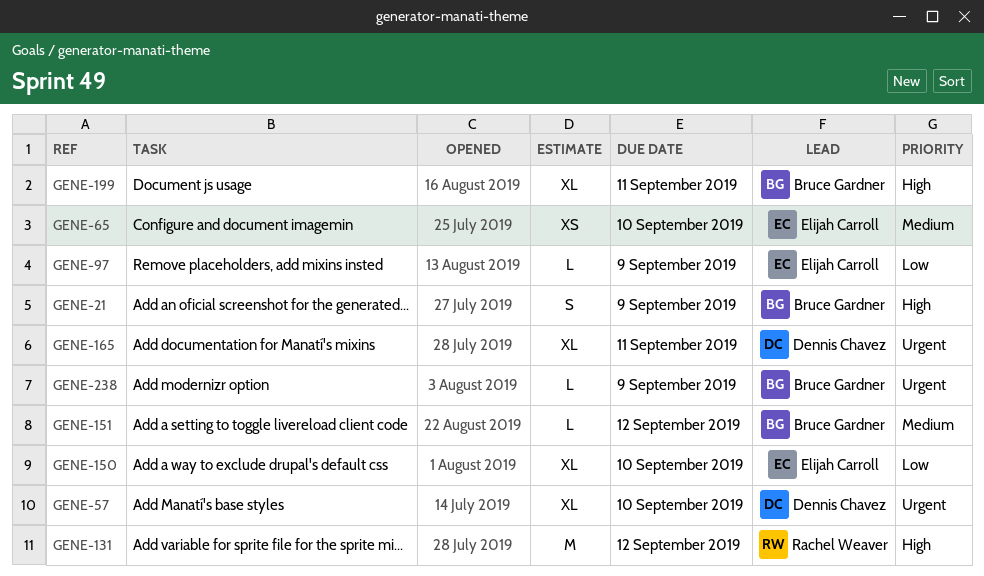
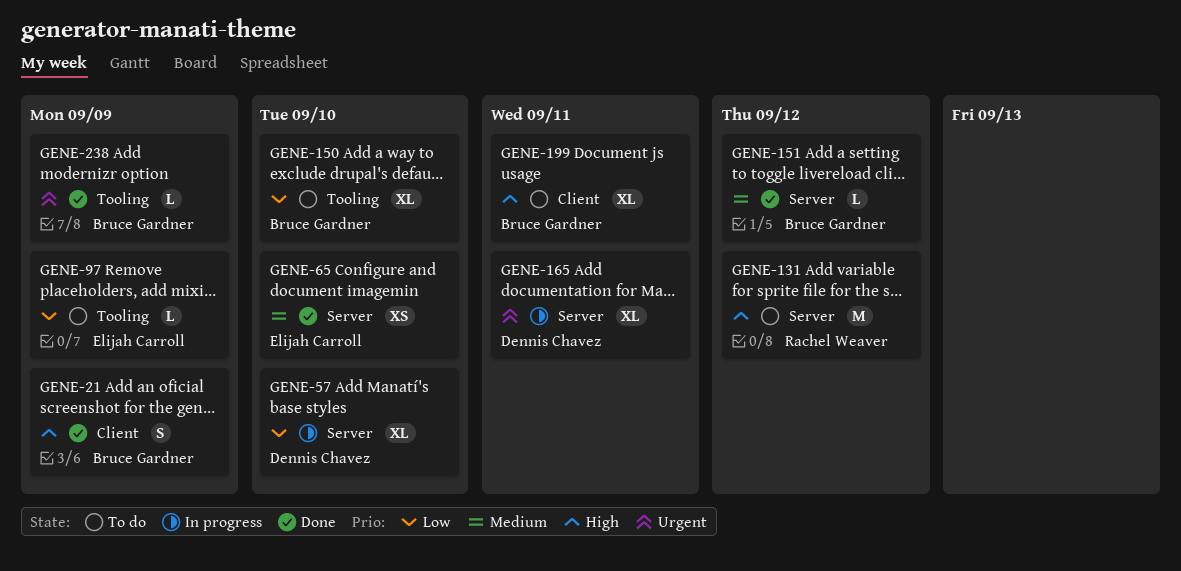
GENE-57, priority: Urgent -> Low
GENE-150, owner: Elijah Carroll -> Bruce Gardner

